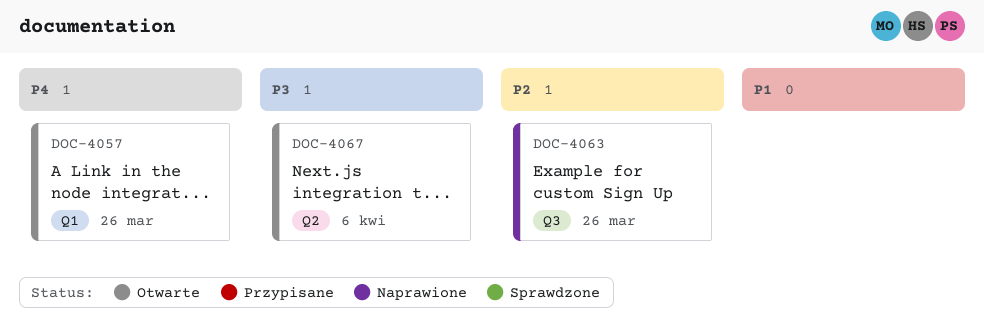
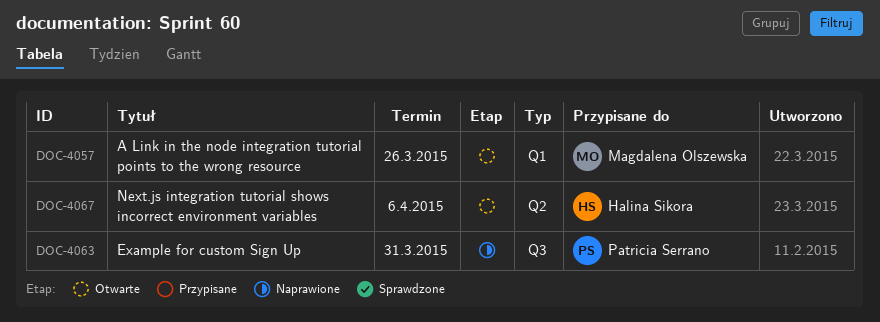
DOC-4063, due: Mar 26 -> Mar 31

